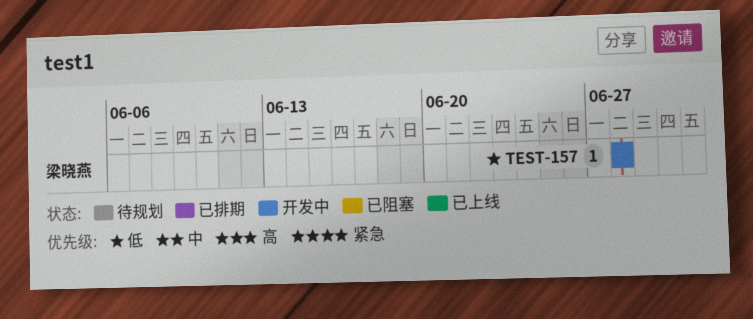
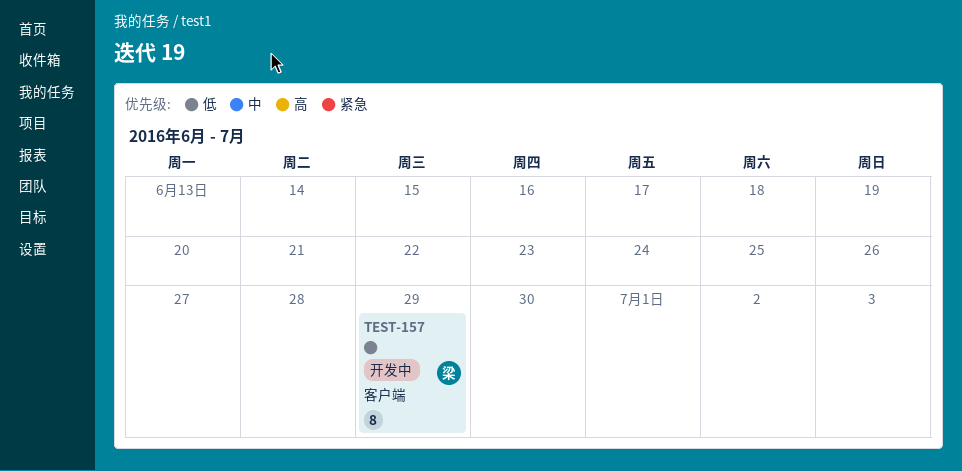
TEST-157, estimate: 1 -> 8
TEST-157, due: Jun 28 -> Jun 29

